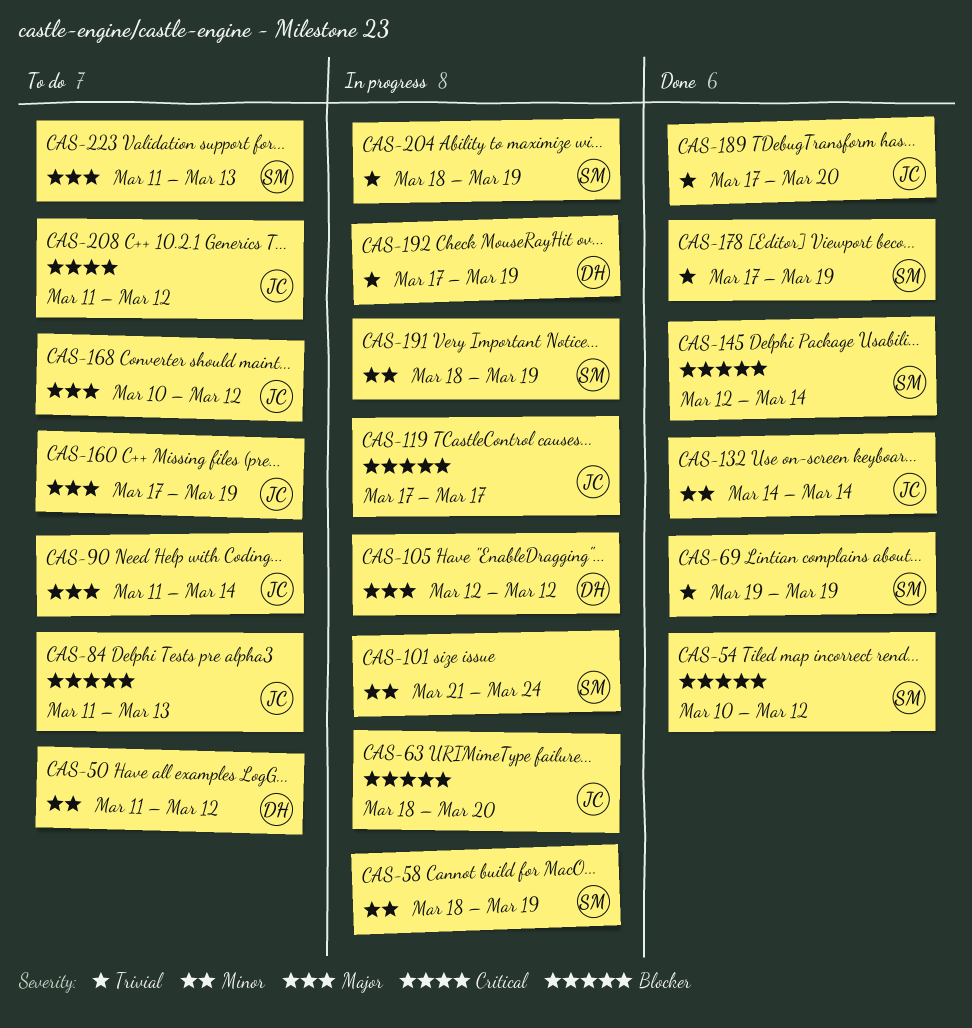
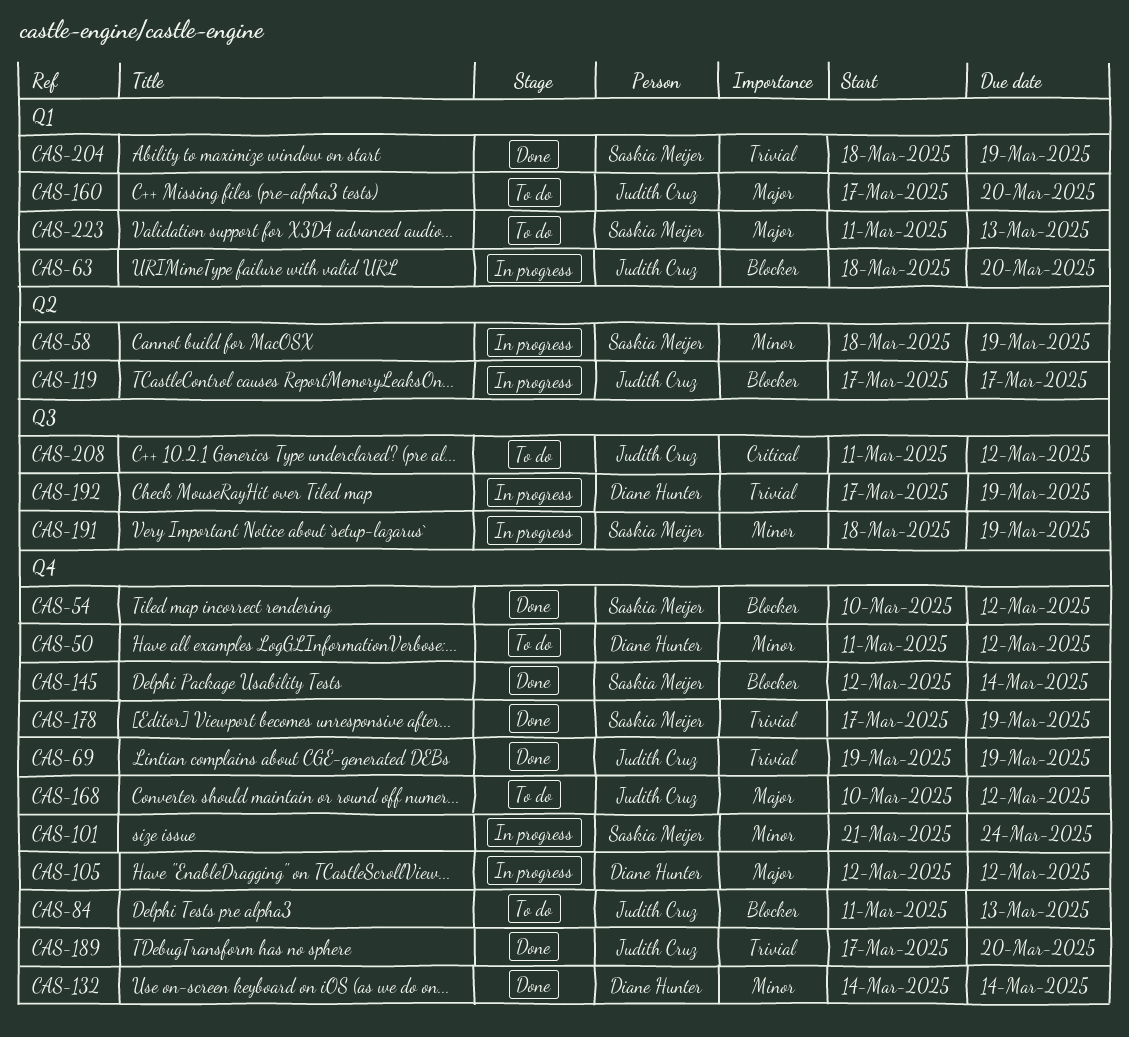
CAS-69, owner: Saskia Meijer -> Judith Cruz
CAS-90: present -> none
CAS-132, owner: Judith Cruz -> Diane Hunter
CAS-160, due: Mar 19 -> Mar 20
CAS-204, status: In progress -> Done

